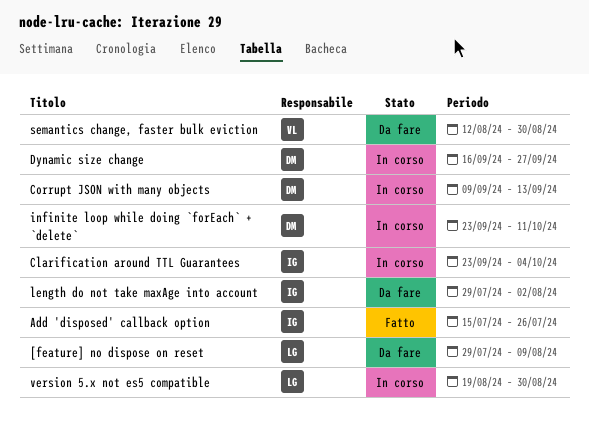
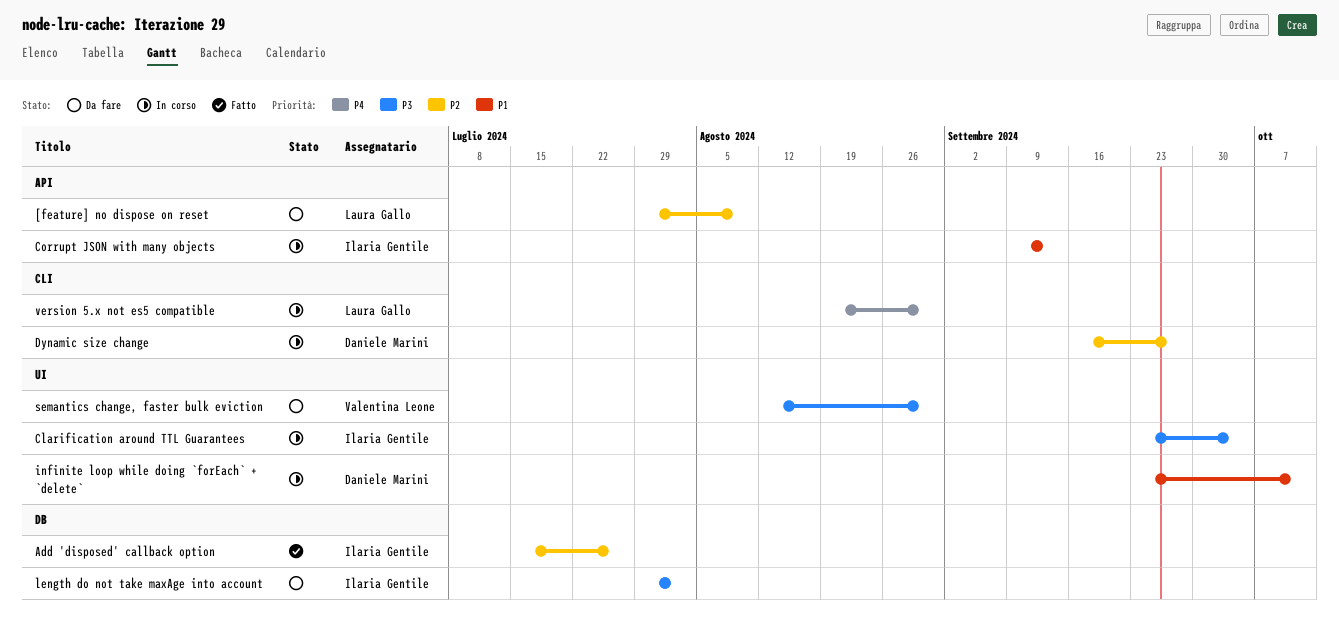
Corrupt JSON with many objects, owner: Daniele Marini -> Ilaria Gentile

